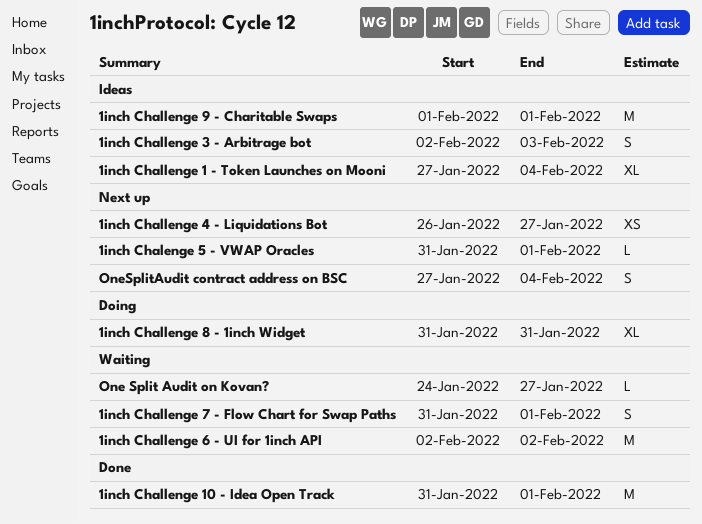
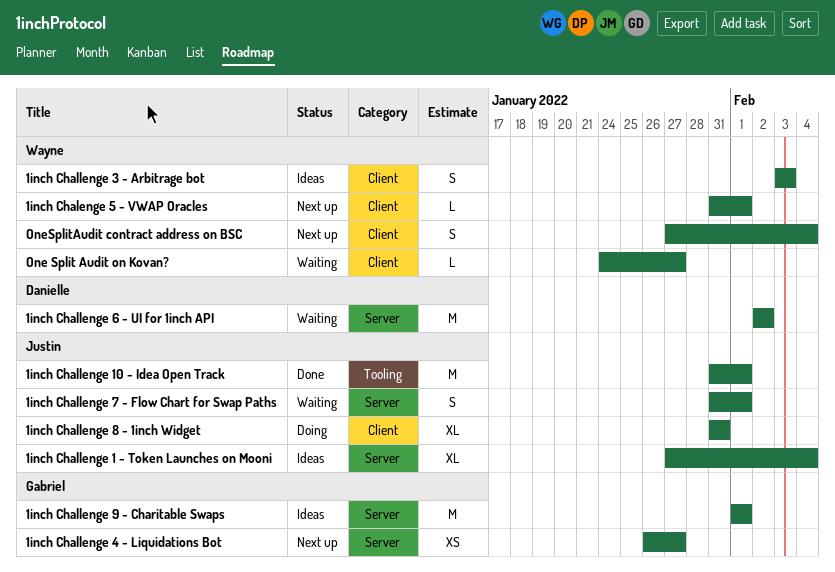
1inch Challenge 3 - Arbitrage bot, start: Feb 2 -> Feb 3

